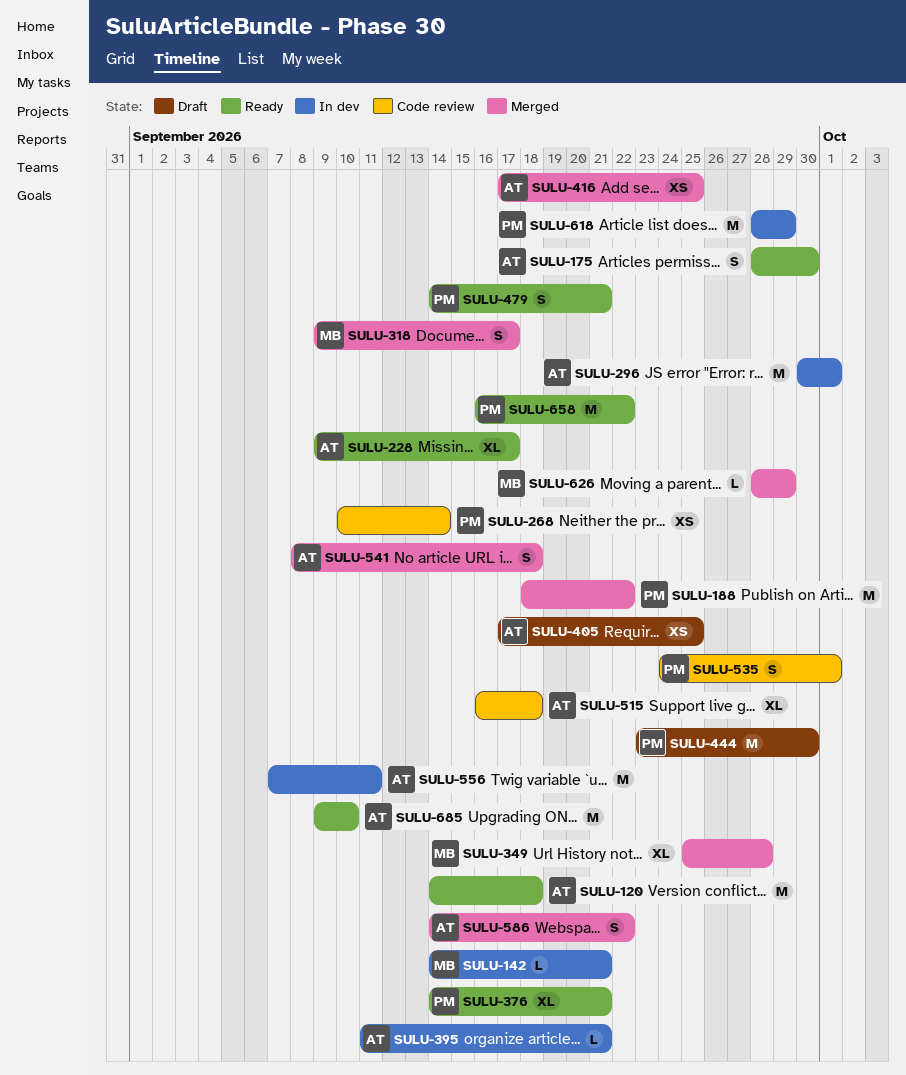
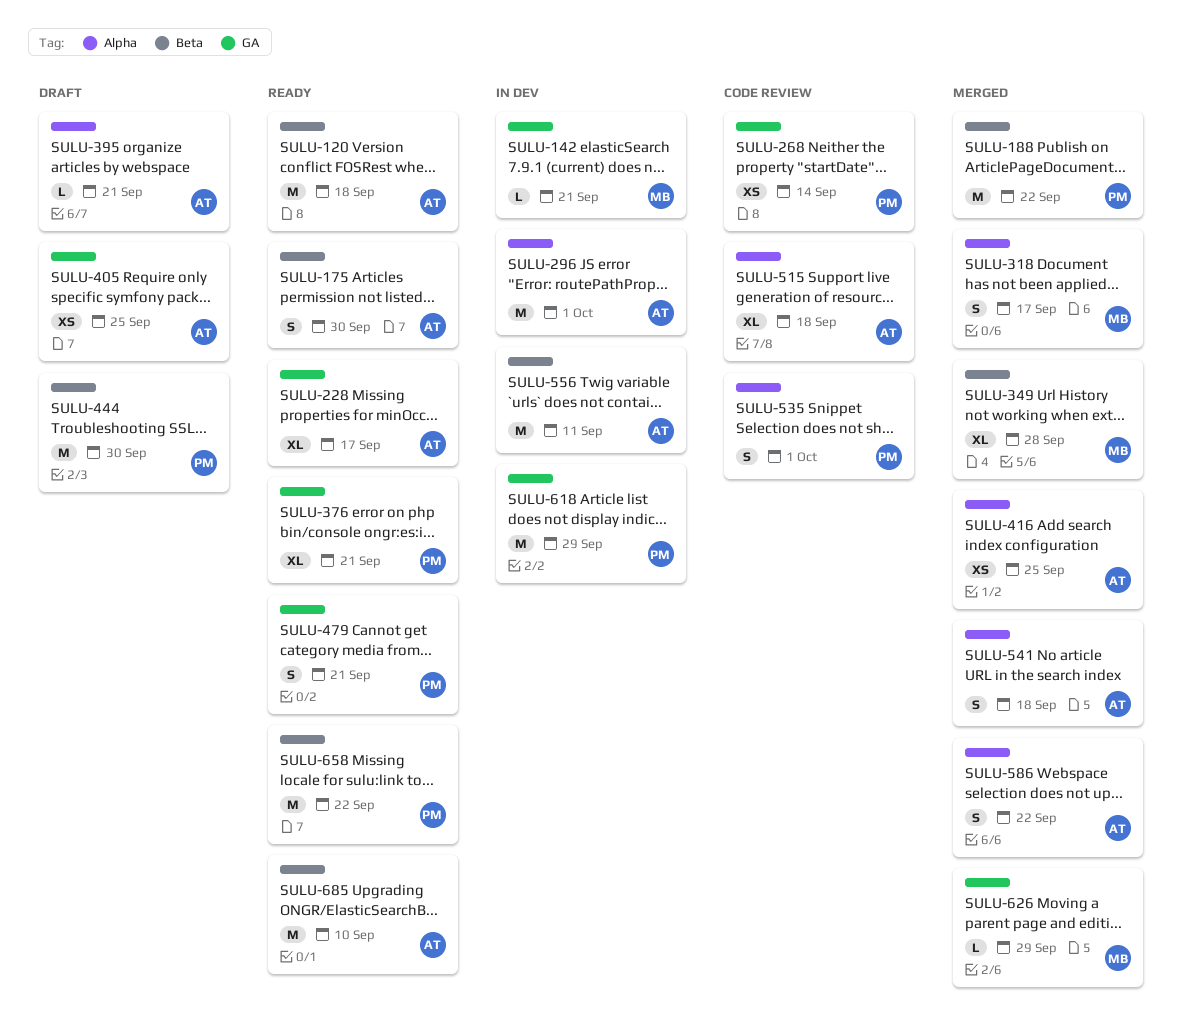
SULU-395, status: In dev -> Draft

